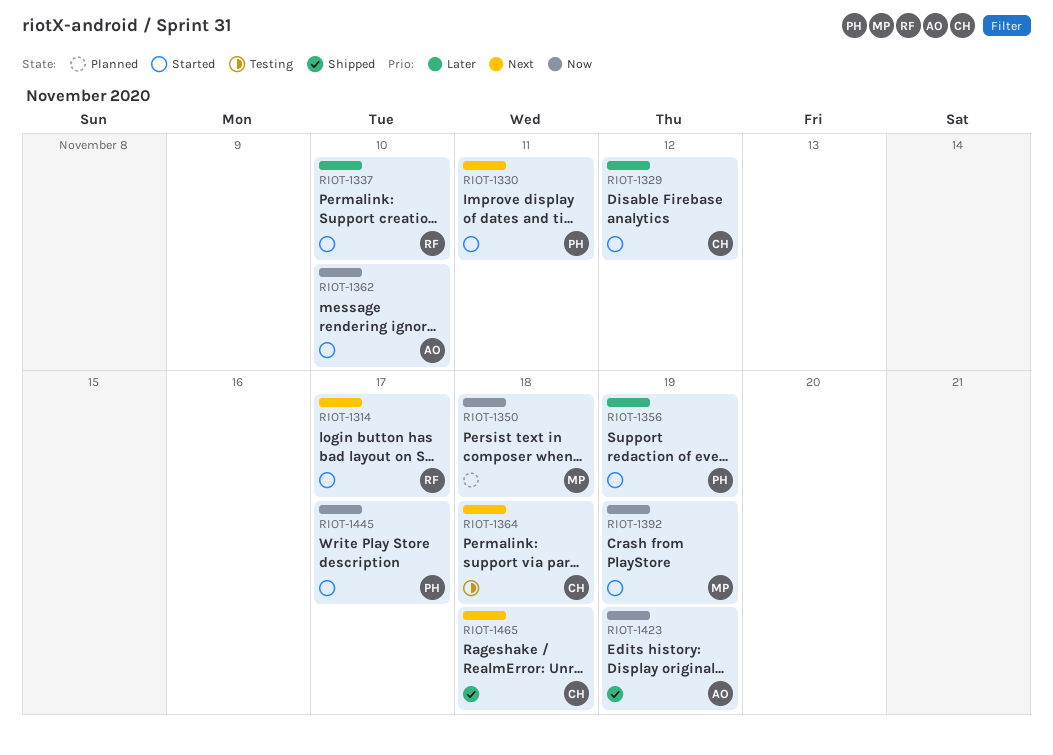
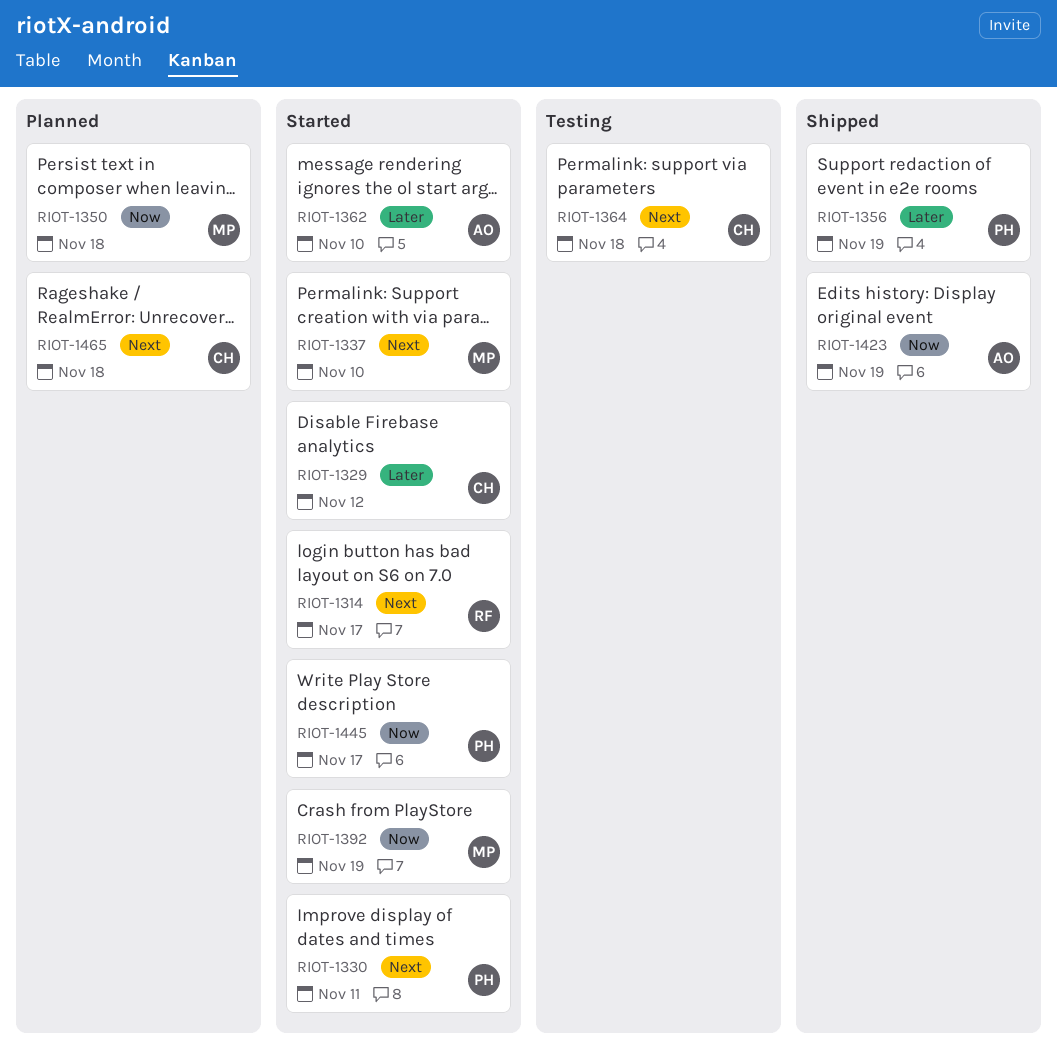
RIOT-1337, owner: RF -> MP
RIOT-1337, priority: Later -> Next
RIOT-1356, status: Started -> Shipped
RIOT-1362, priority: Now -> Later
RIOT-1465, status: Shipped -> Planned

